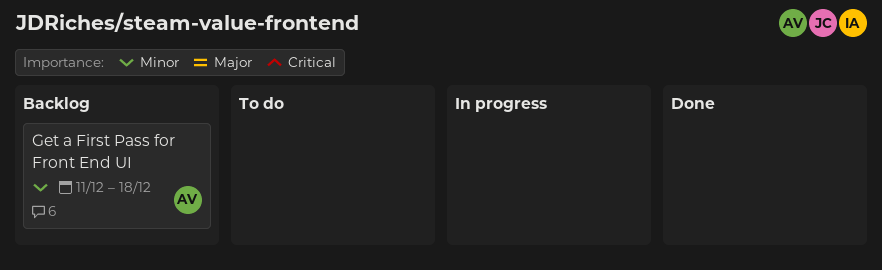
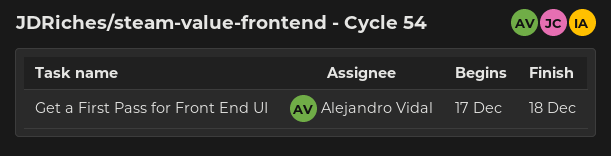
Get a First Pass for Front End UI, start: Dec 11 -> Dec 17

